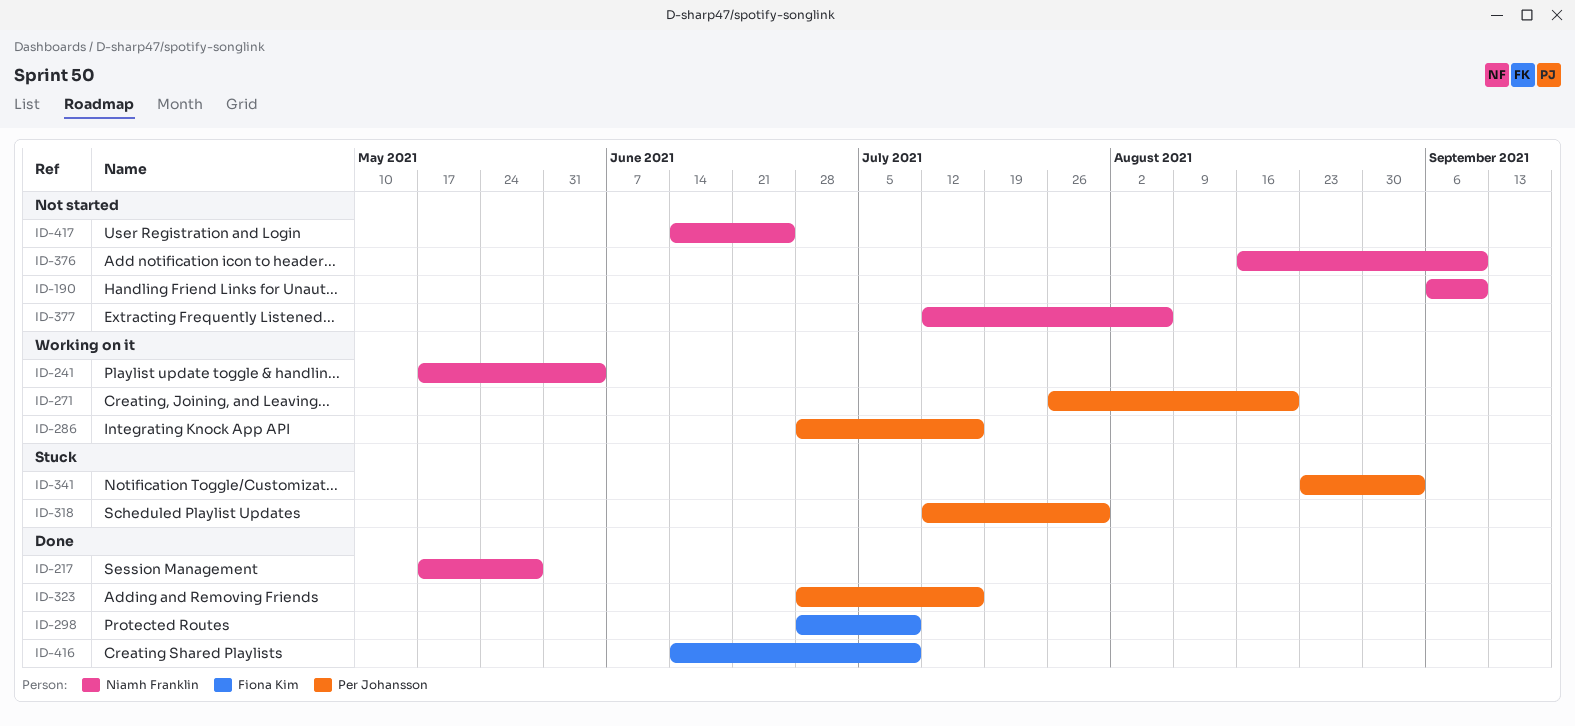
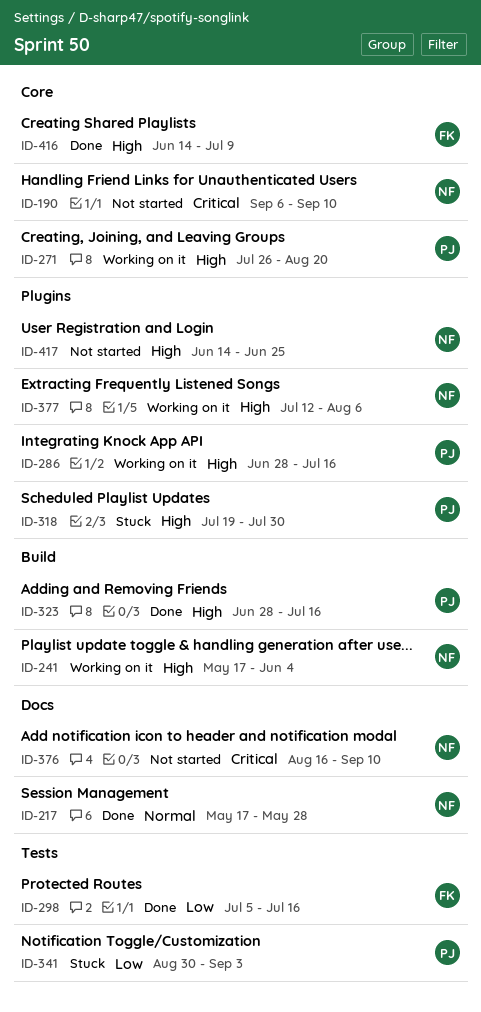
ID-298, start: Jun 28 -> Jul 5
ID-298, due: Jul 9 -> Jul 16
ID-318, start: Jul 12 -> Jul 19
ID-341, start: Aug 23 -> Aug 30
ID-377, status: Not started -> Working on it

